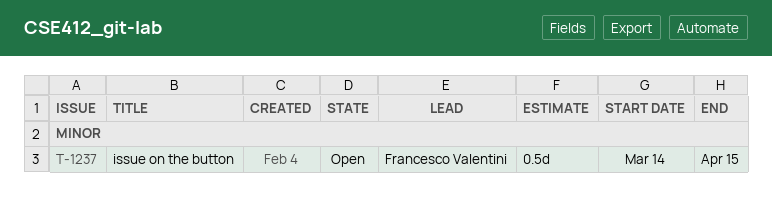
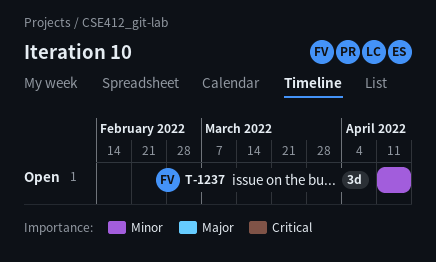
T-1237, estimate: 0.5d -> 3d
T-1237, start: Mar 14 -> Apr 11

